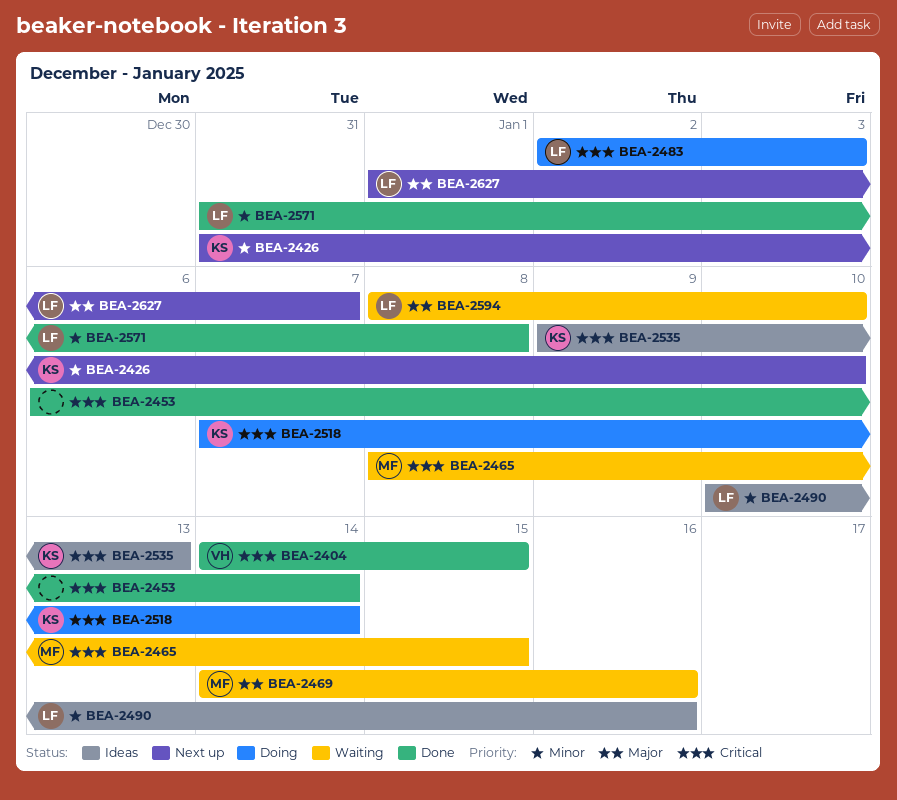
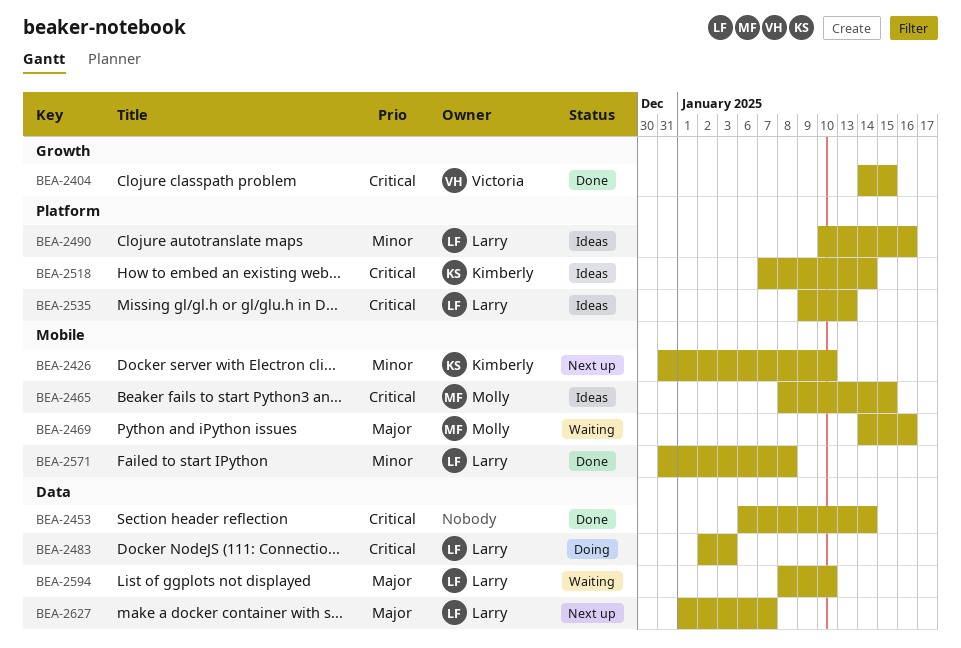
BEA-2465, status: Waiting -> Ideas
BEA-2518, status: Doing -> Ideas
BEA-2535, owner: Kimberly -> Larry

